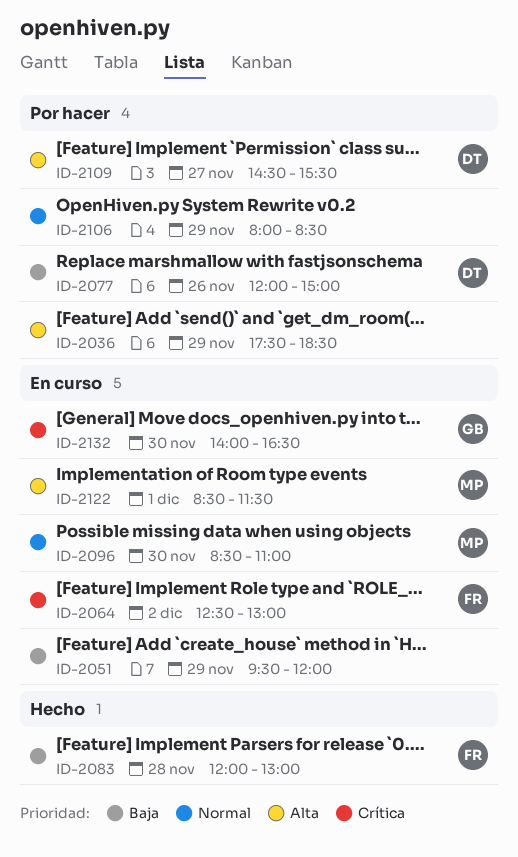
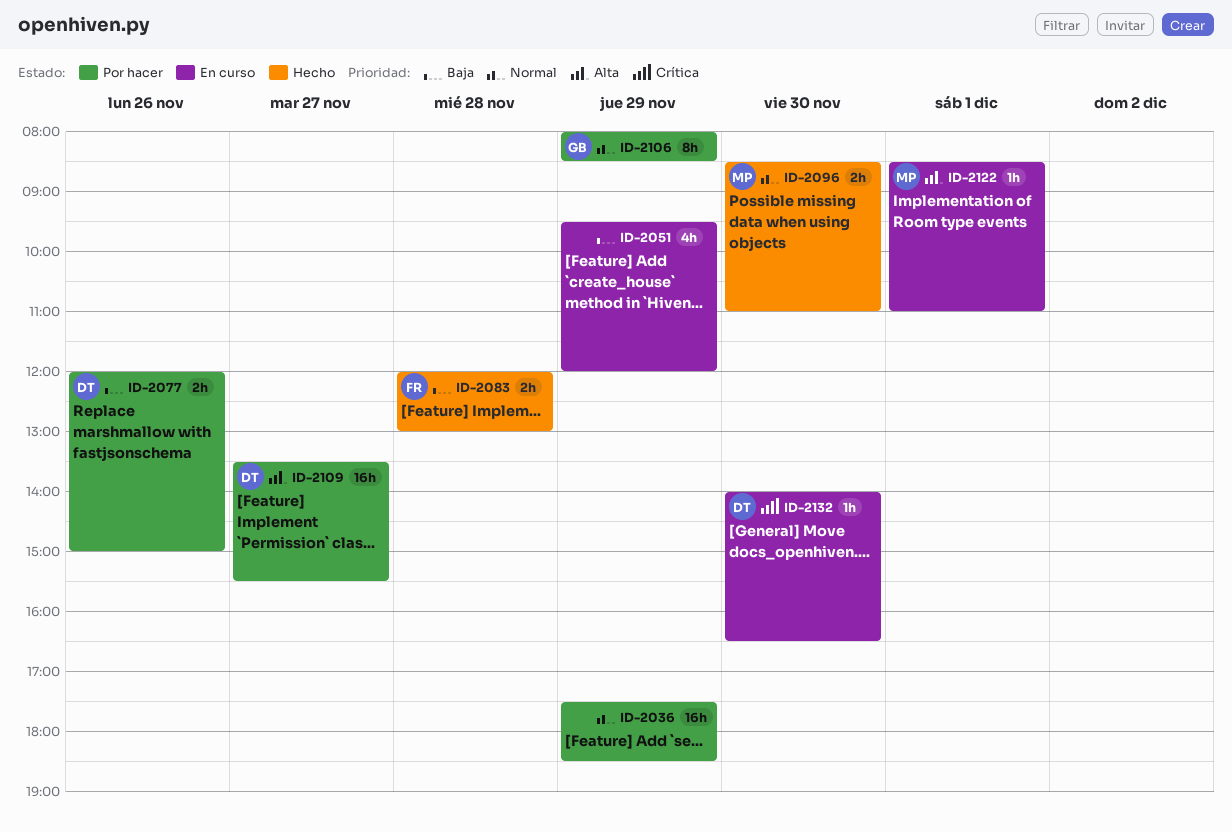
ID-2036, priority: Alta -> Normal
ID-2064: present -> none
ID-2096, status: En curso -> Hecho
ID-2106, owner: none -> GB
ID-2109, begins: 14:30 -> 13:30
ID-2122, ends: 11:30 -> 11:00
ID-2132, owner: GB -> DT

